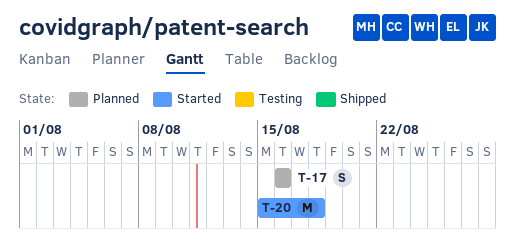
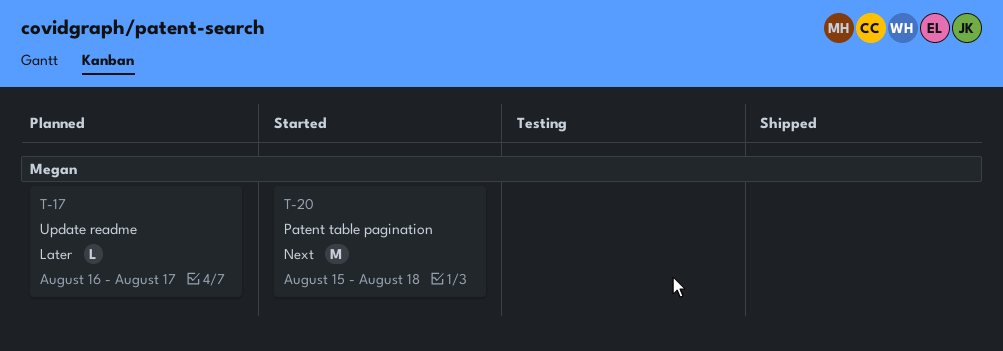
T-17, estimate: S -> L
T-17, due: Aug 16 -> Aug 17

